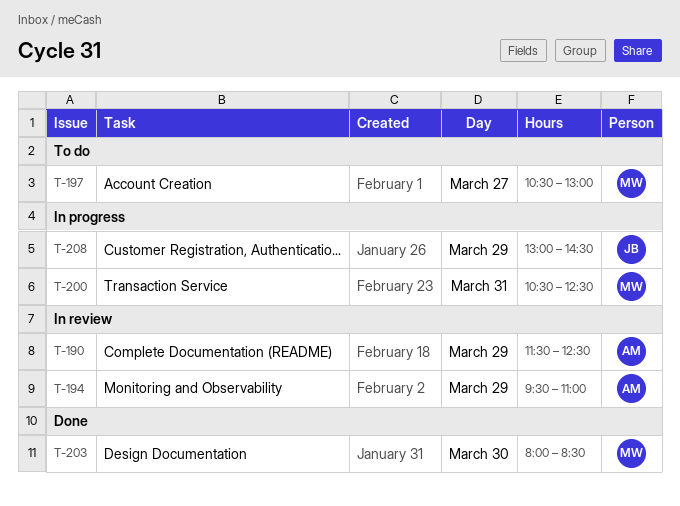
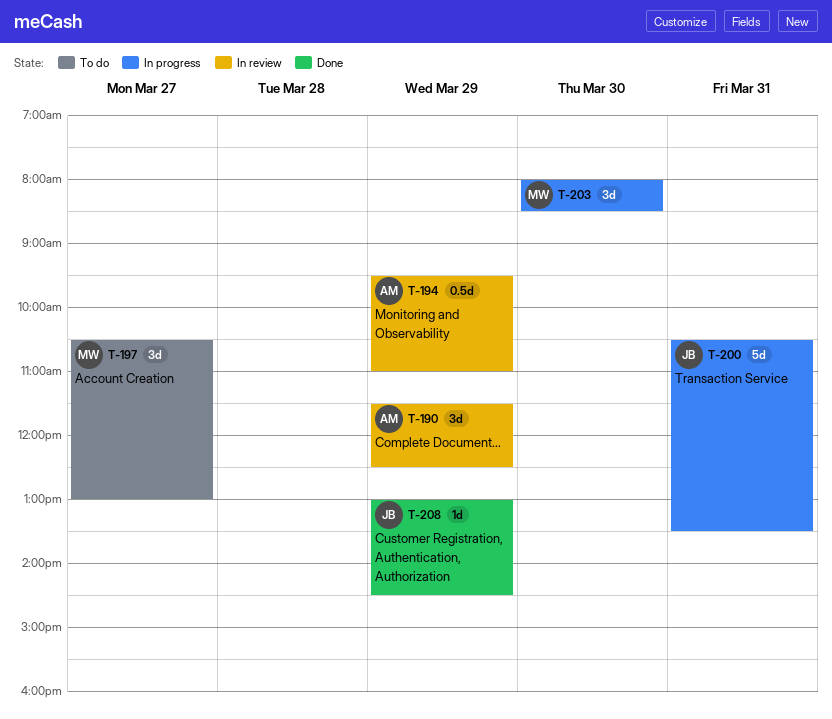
T-200, owner: MW -> JB
T-200, ends: 12:30 -> 13:30
T-203, status: Done -> In progress
T-208, status: In progress -> Done

